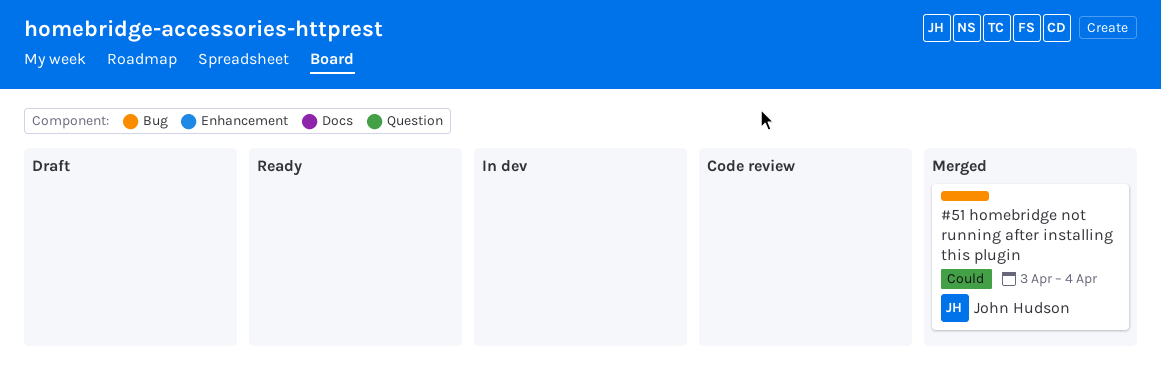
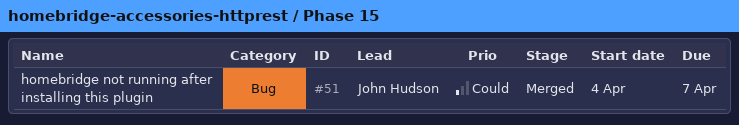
#51, start: Apr 3 -> Apr 4
#51, due: Apr 4 -> Apr 7

